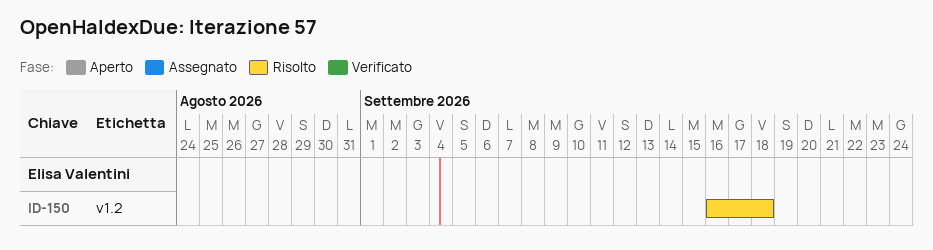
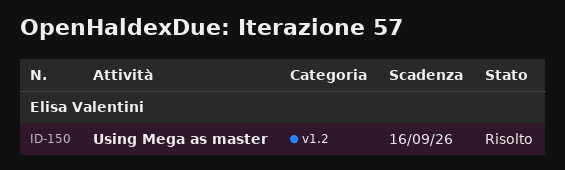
ID-150, due: Sep 18 -> Sep 16

